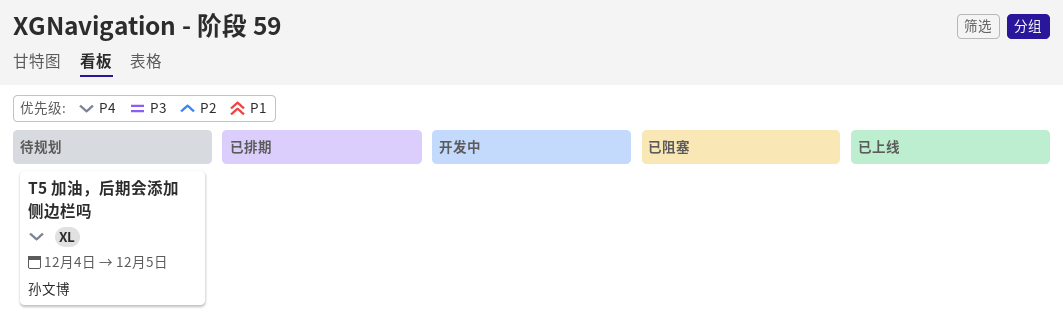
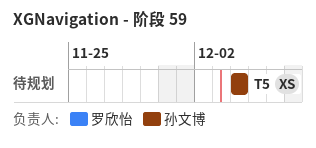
T5, estimate: XL -> XS
T5, due: Dec 5 -> Dec 4

